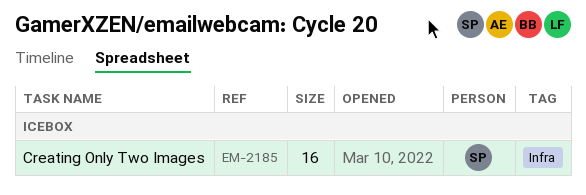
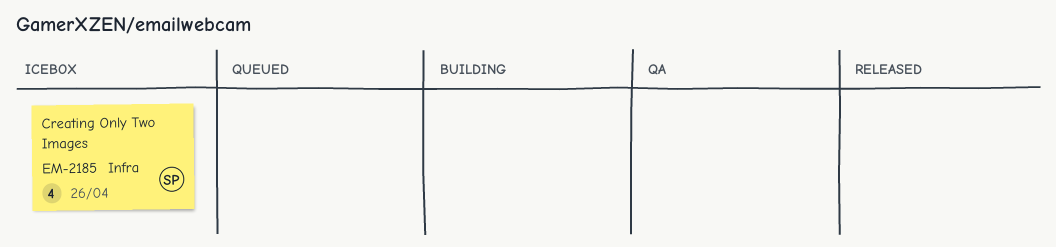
EM-2185, estimate: 16 -> 4

